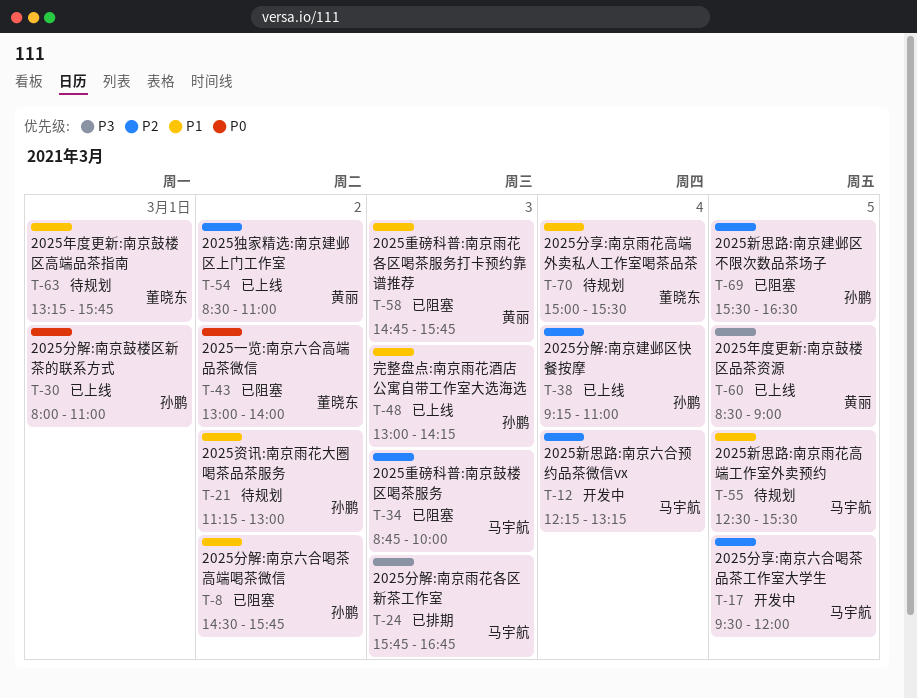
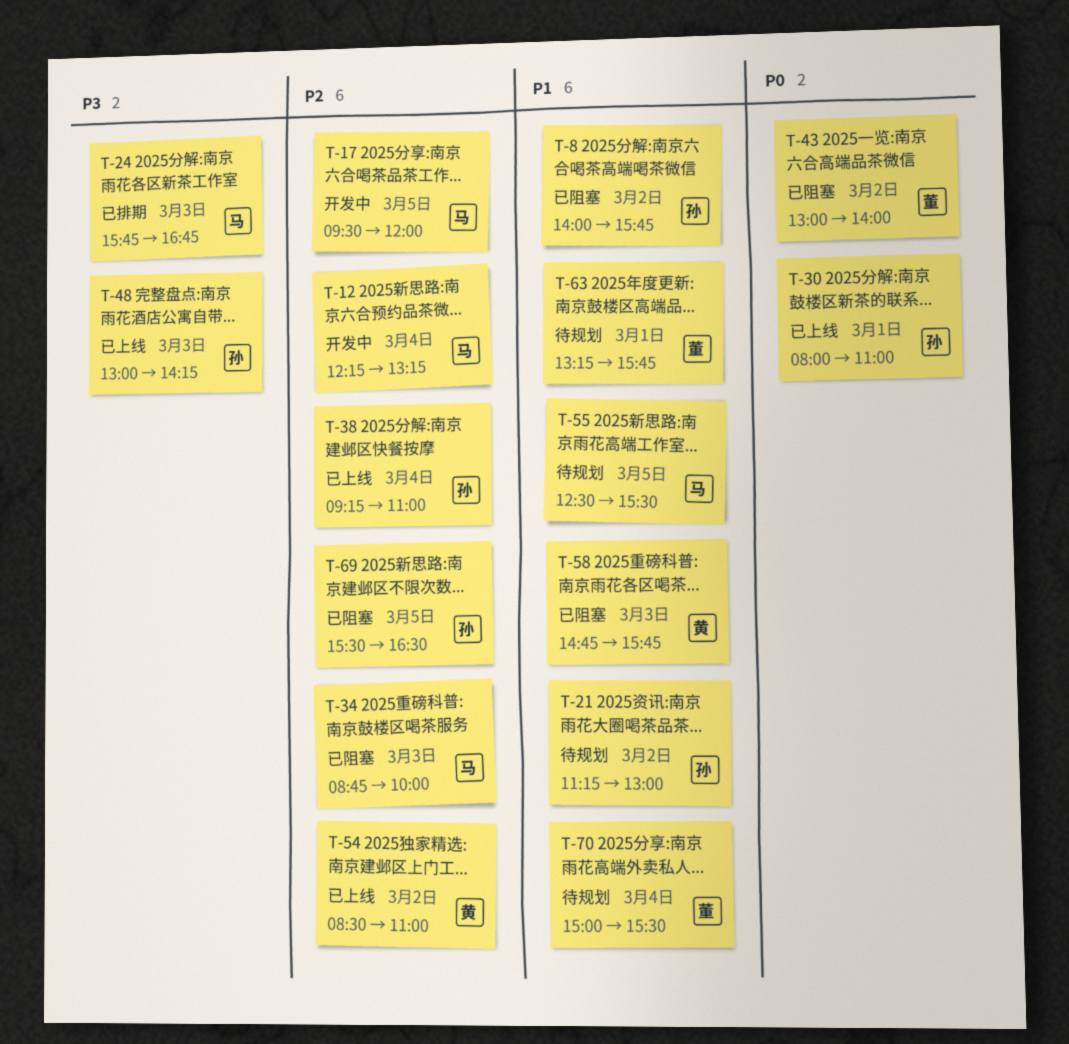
T-8, begins: 14:30 -> 14:00
T-48, priority: P1 -> P3
T-60: present -> none

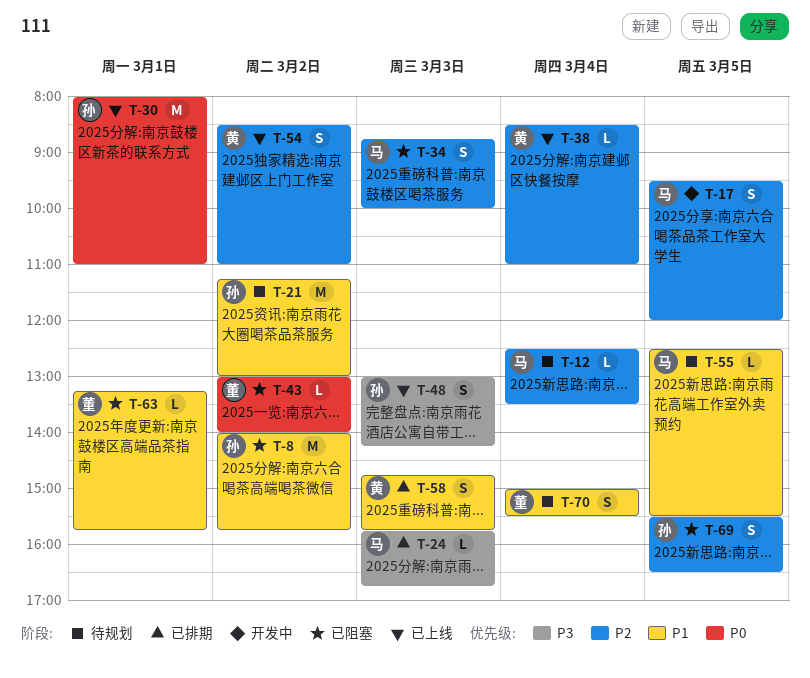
T-12, status: 开发中 -> 待规划
T-12, begins: 12:15 -> 12:30
T-12, ends: 13:15 -> 13:30
T-38, owner: 孙 -> 黄
T-38, begins: 09:15 -> 08:30
T-58, status: 已阻塞 -> 已排期
T-63, status: 待规划 -> 已阻塞

